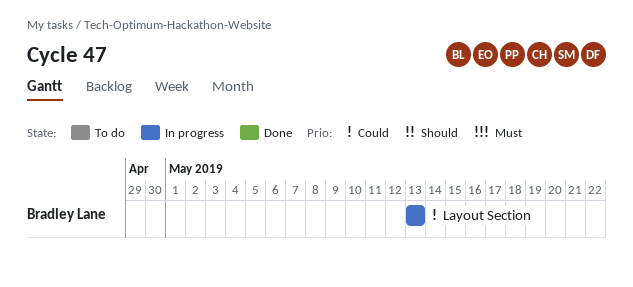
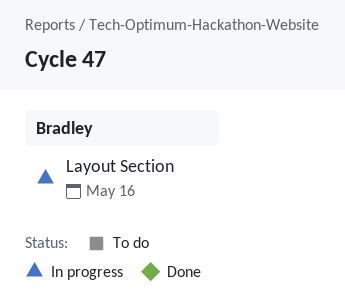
Layout Section, due: May 13 -> May 16

